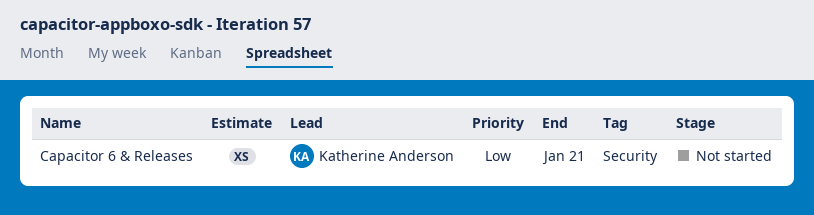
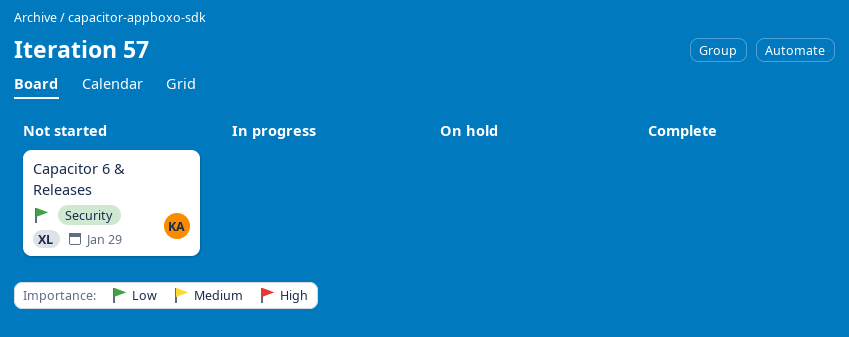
Capacitor 6 & Releases, estimate: XS -> XL
Capacitor 6 & Releases, due: Jan 21 -> Jan 29

